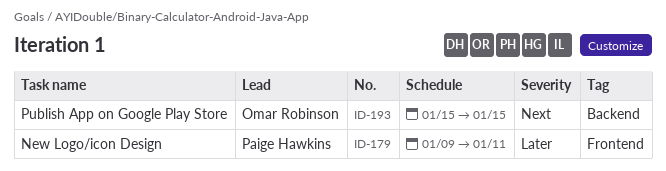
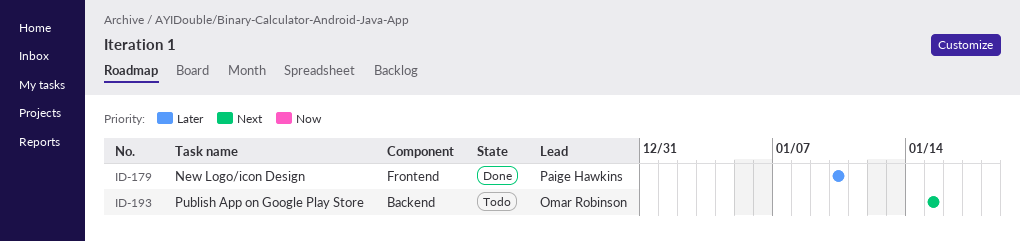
ID-179, start: Jan 9 -> Jan 10
ID-179, due: Jan 11 -> Jan 10

